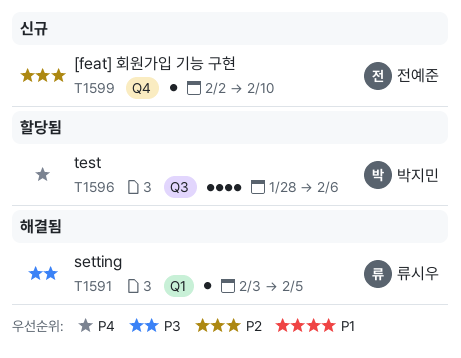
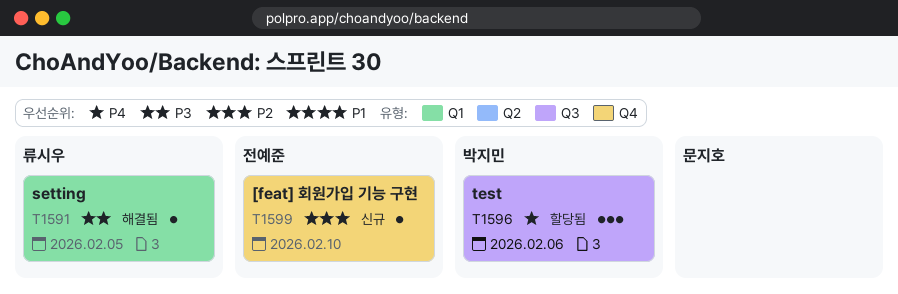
T1596, estimate: 4 -> 3

